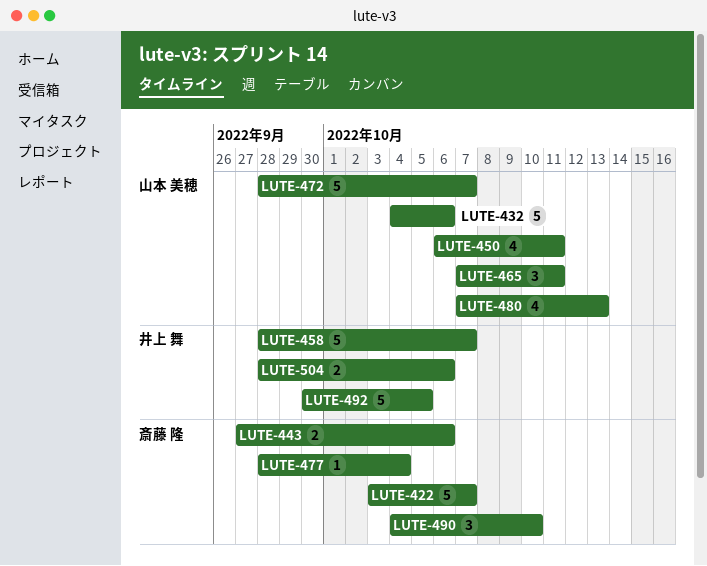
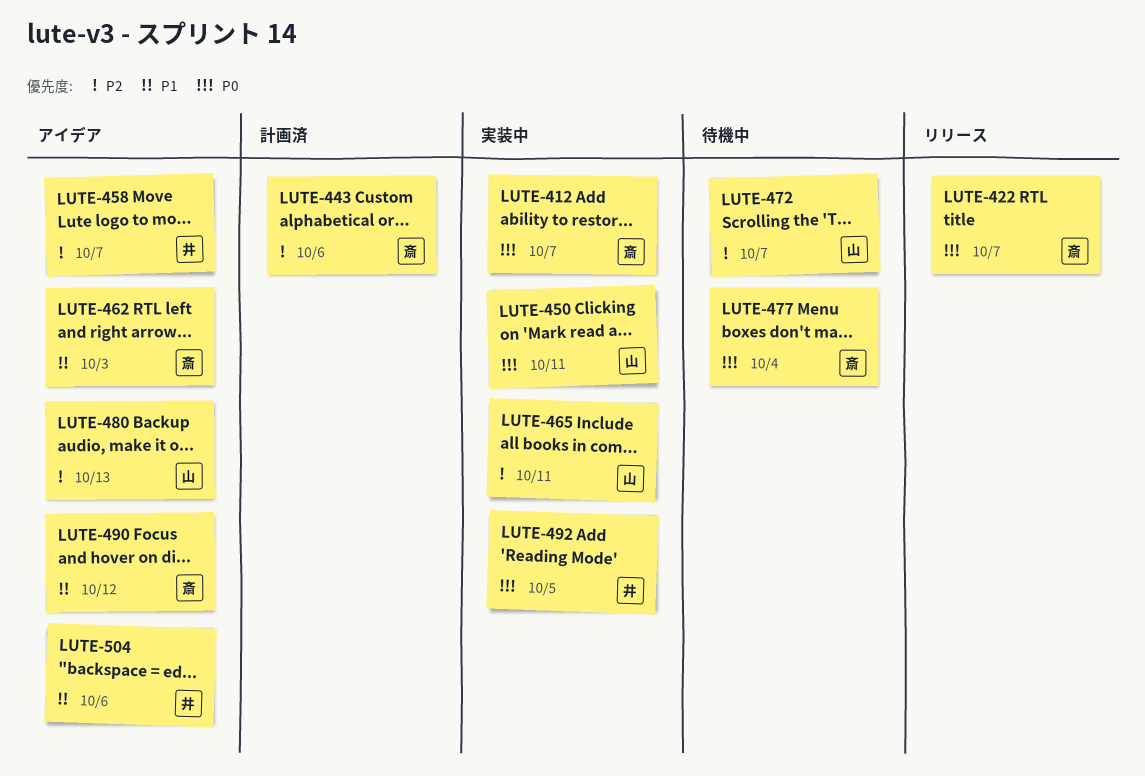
LUTE-412: none -> present
LUTE-432: present -> none
LUTE-462: none -> present
LUTE-490, due: Oct 10 -> Oct 12

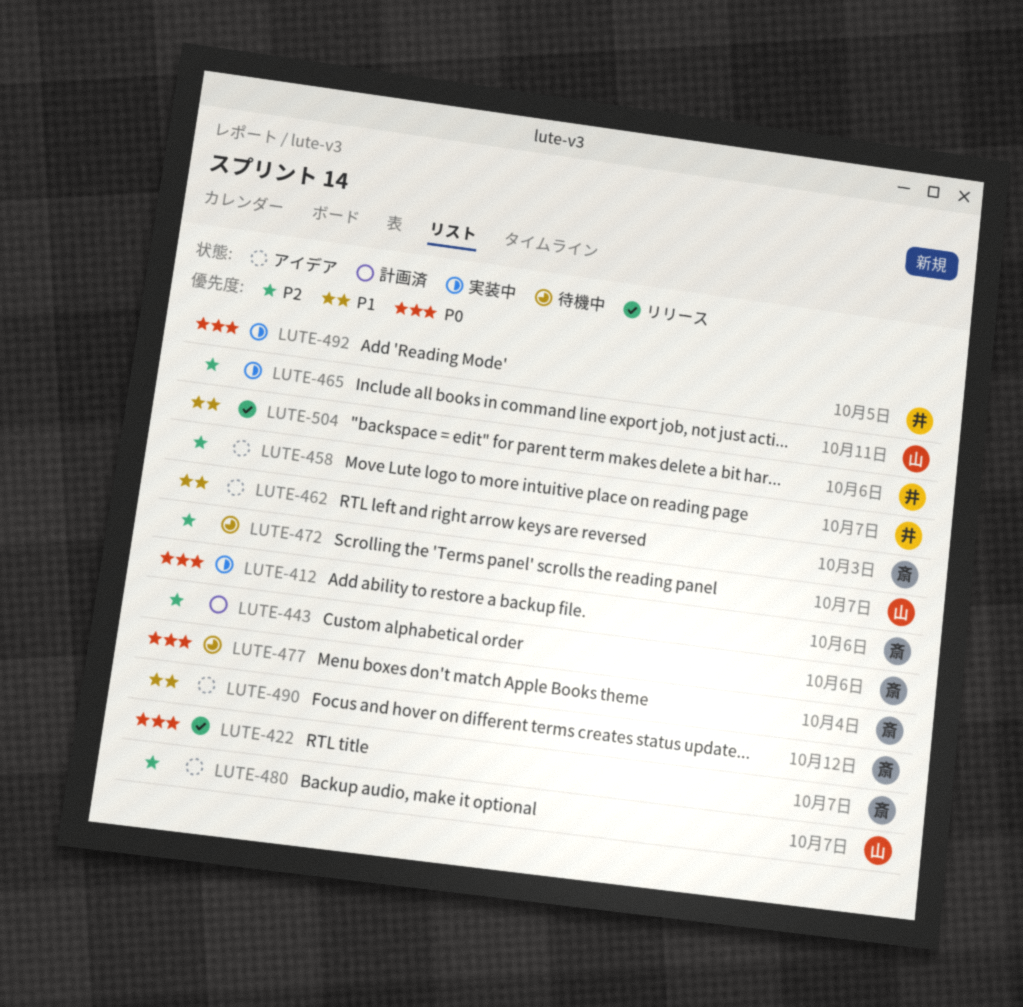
LUTE-412, due: Oct 7 -> Oct 6
LUTE-450: present -> none
LUTE-480, due: Oct 13 -> Oct 7
LUTE-504, status: アイデア -> リリース

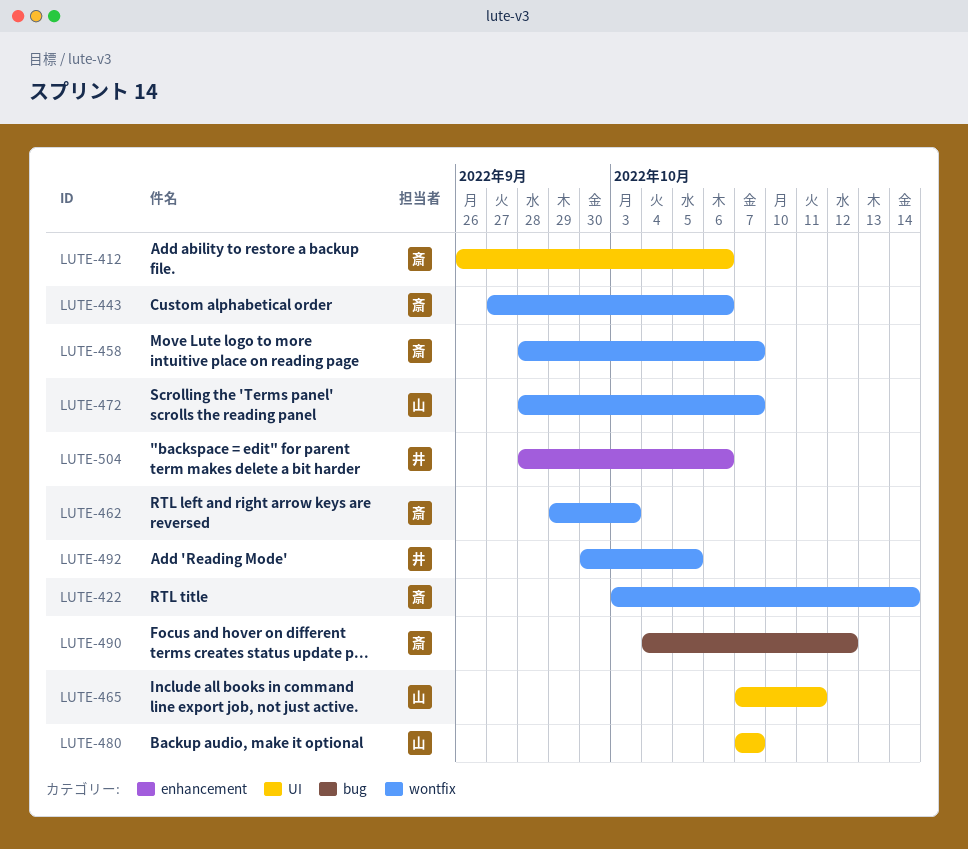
LUTE-422, due: Oct 7 -> Oct 14
LUTE-458, owner: 井 -> 斎
LUTE-477: present -> none

